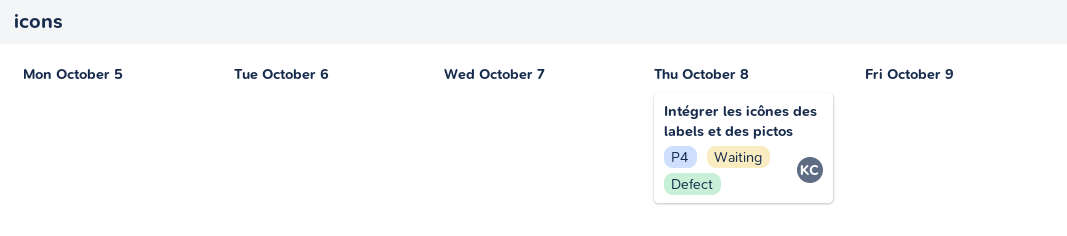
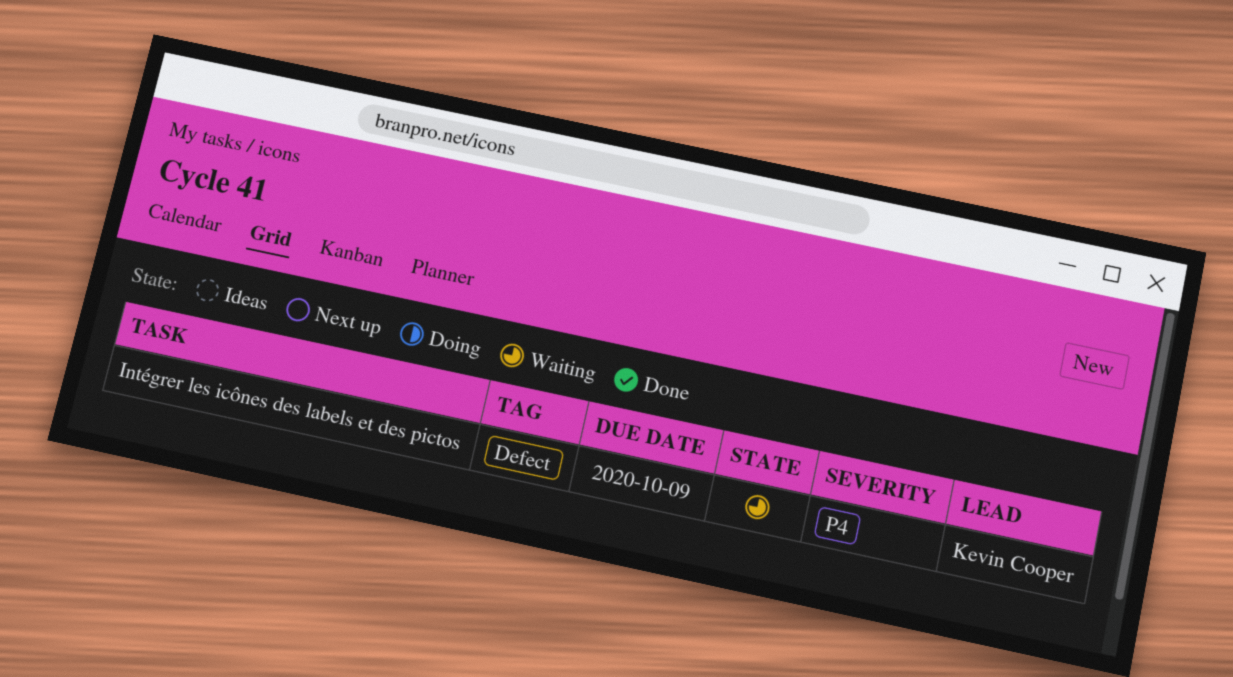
Intégrer les icônes des labels et des pictos, due: Oct 8 -> Oct 9

